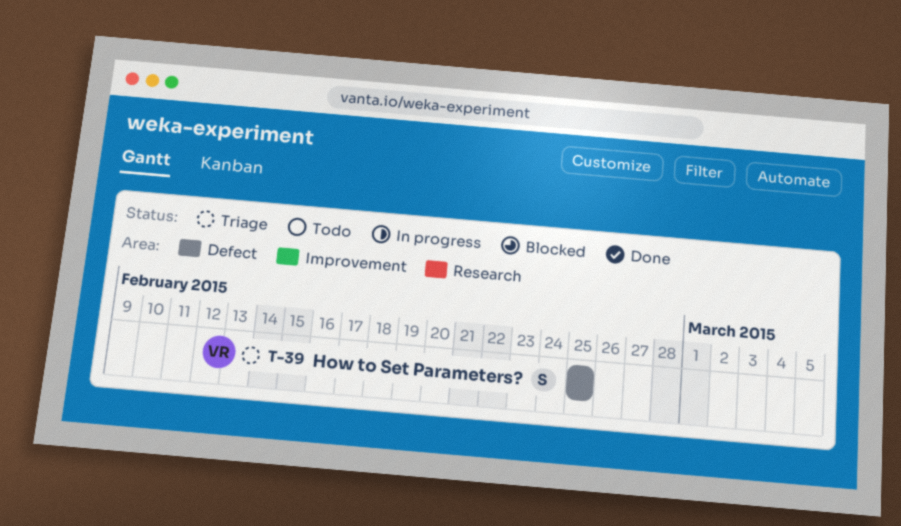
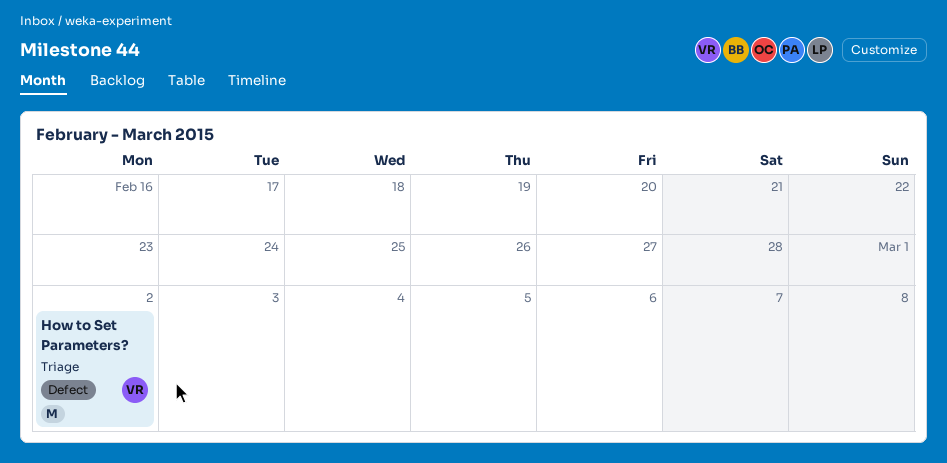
How to Set Parameters?, estimate: S -> M
How to Set Parameters?, due: Feb 25 -> Mar 2

